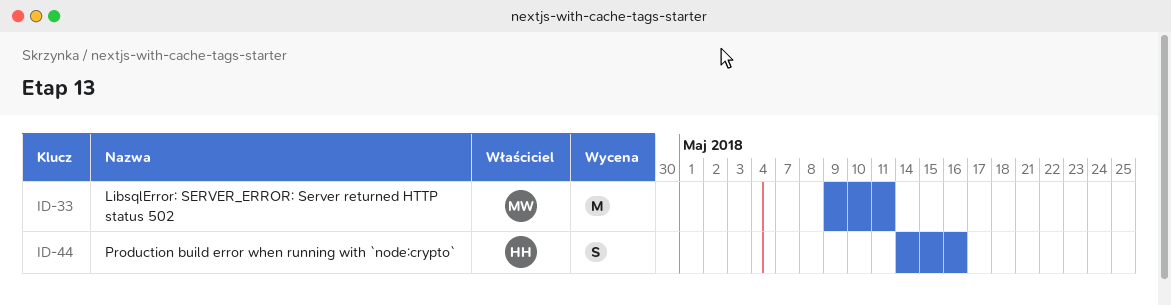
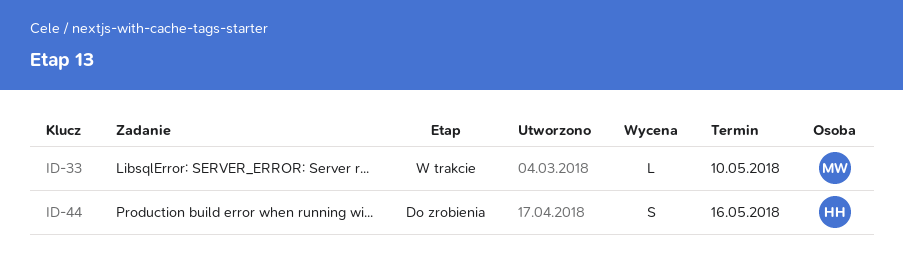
ID-33, estimate: M -> L
ID-33, due: May 11 -> May 10

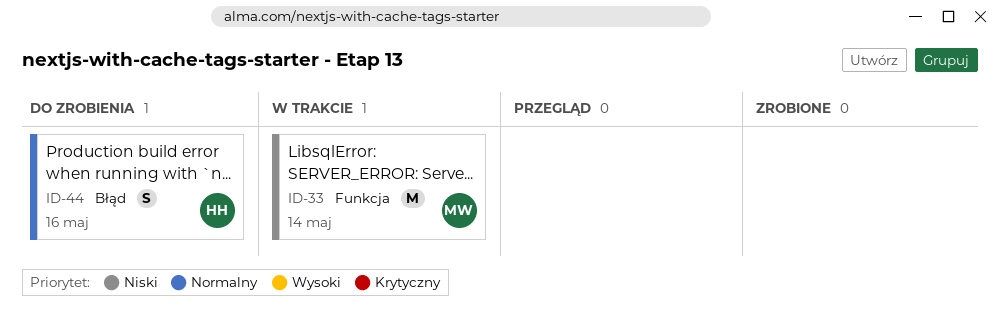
ID-33, estimate: L -> M
ID-33, due: May 10 -> May 14

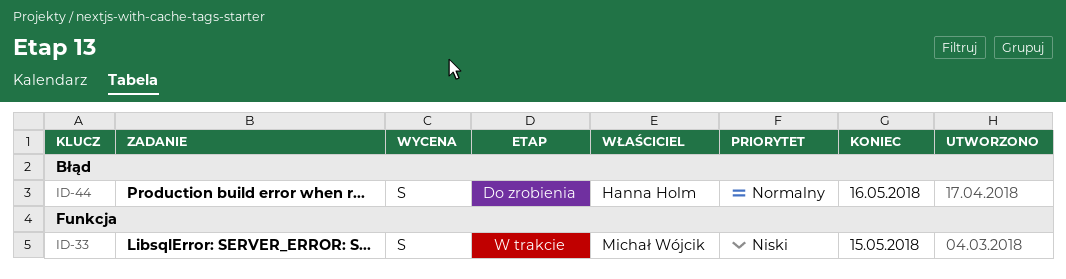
ID-33, estimate: M -> S
ID-33, due: May 14 -> May 15

